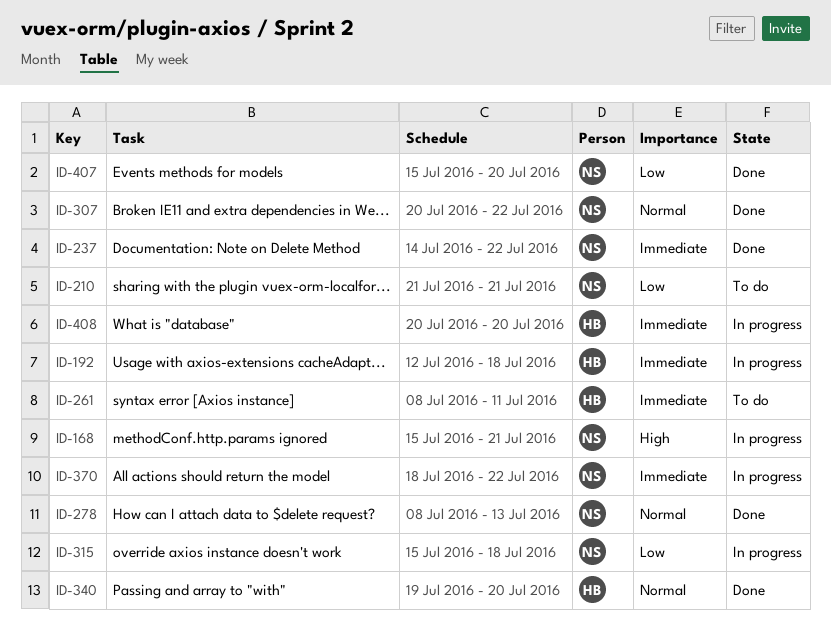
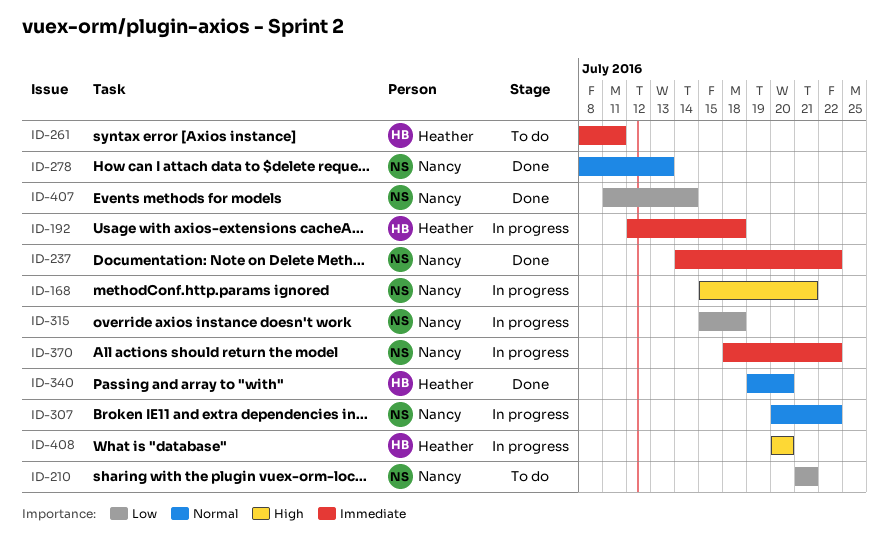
ID-307, status: Done -> In progress
ID-407, start: Jul 15 -> Jul 11
ID-407, due: Jul 20 -> Jul 14
ID-408, priority: Immediate -> High

